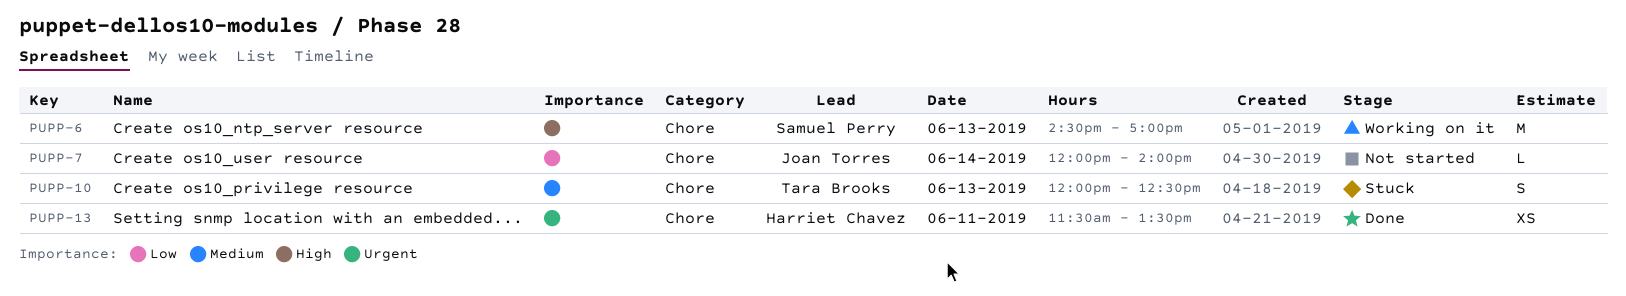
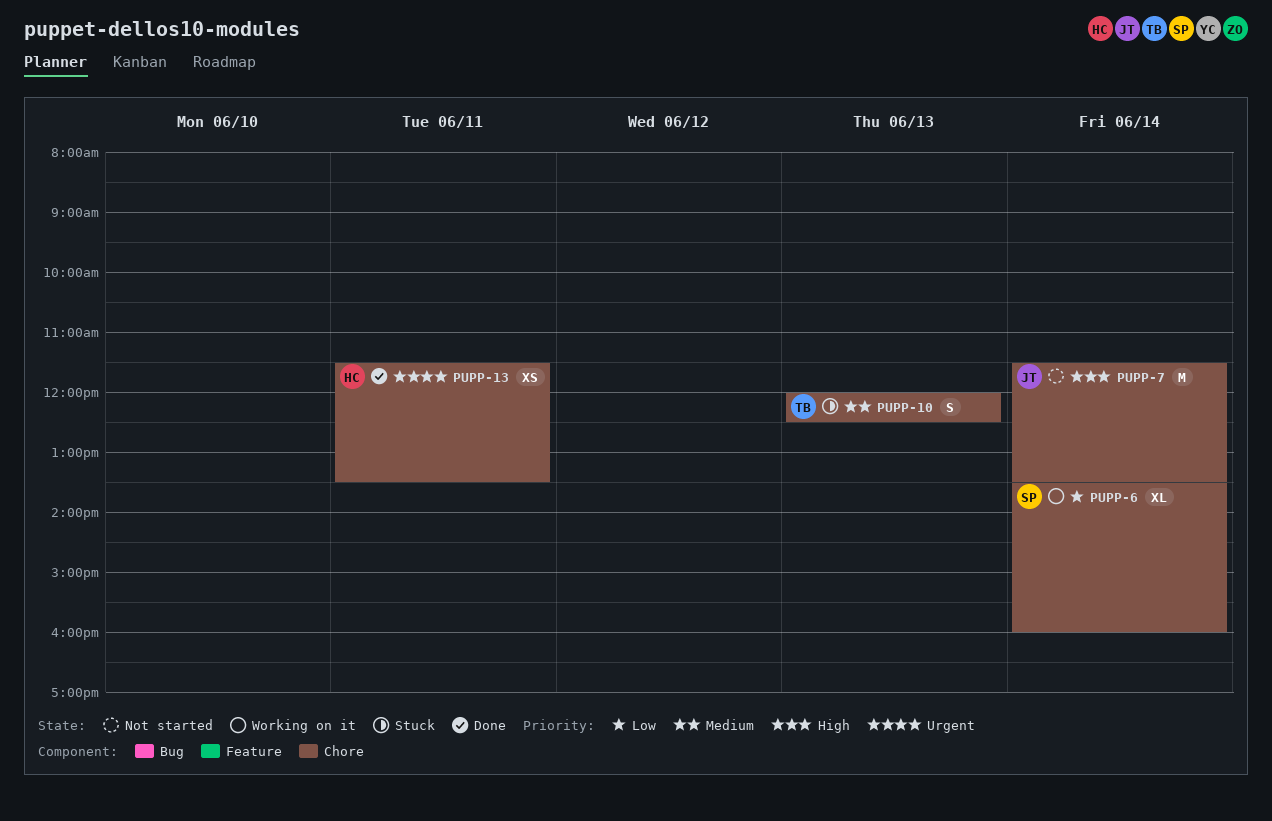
PUPP-6, priority: High -> Low
PUPP-6, estimate: M -> XL
PUPP-6, day: Jun 13 -> Jun 14
PUPP-6, begins: 14:30 -> 13:30
PUPP-6, ends: 17:00 -> 16:00
PUPP-7, priority: Low -> High
PUPP-7, estimate: L -> M
PUPP-7, begins: 12:00 -> 11:30
PUPP-7, ends: 14:00 -> 13:30

